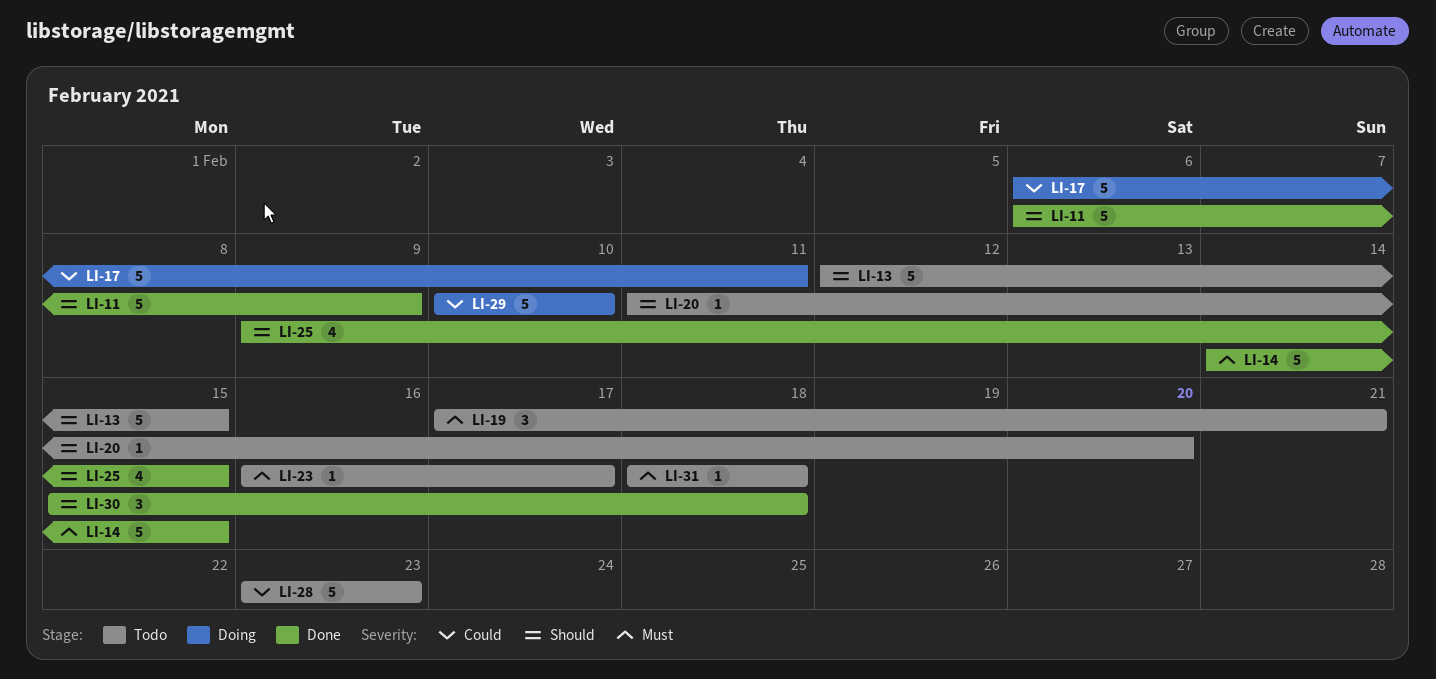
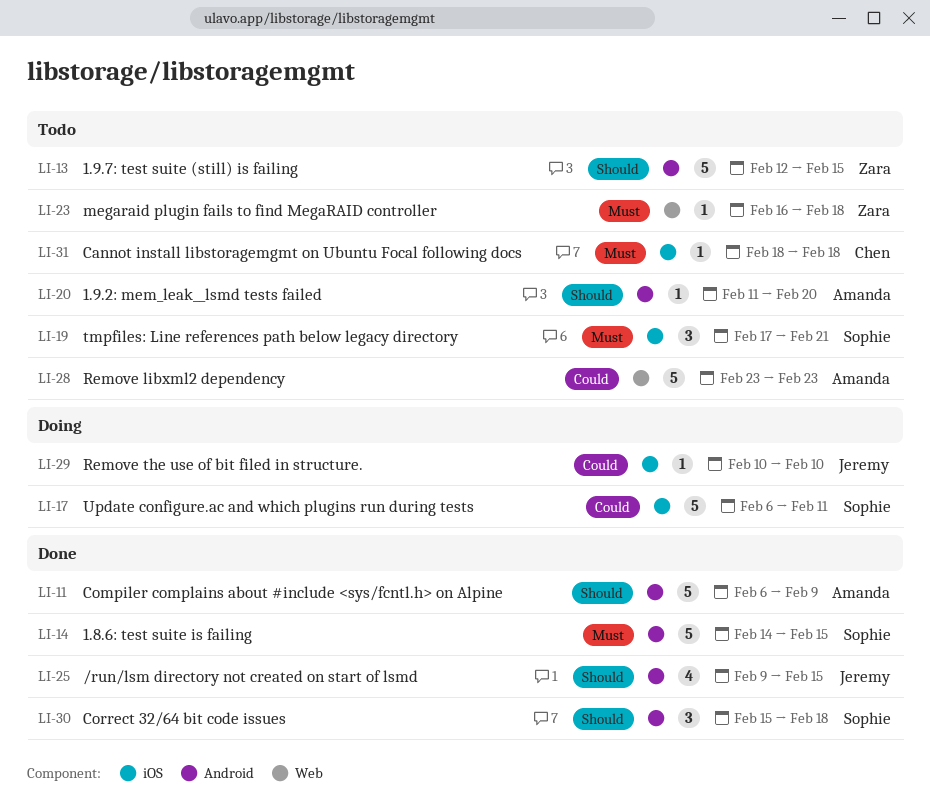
LI-23, due: Feb 17 -> Feb 18
LI-29, estimate: 5 -> 1

